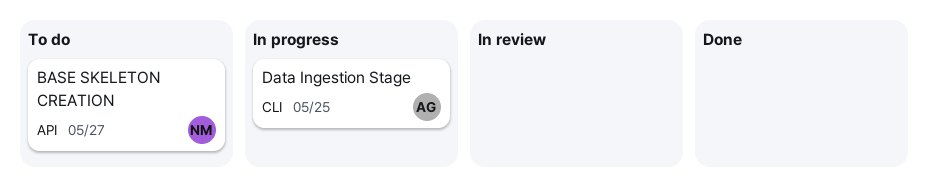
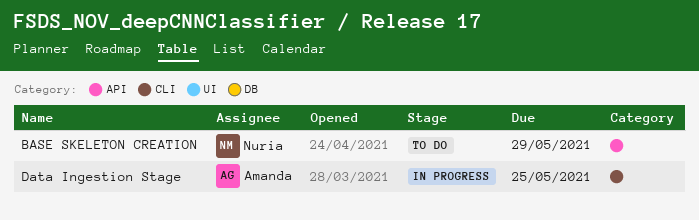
BASE SKELETON CREATION, due: May 27 -> May 29

